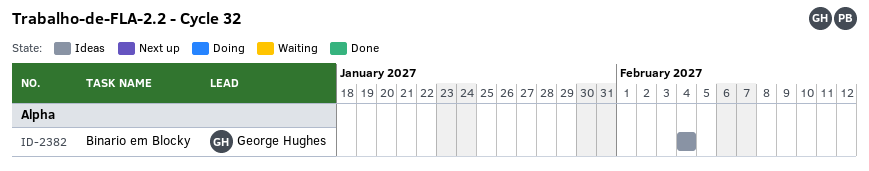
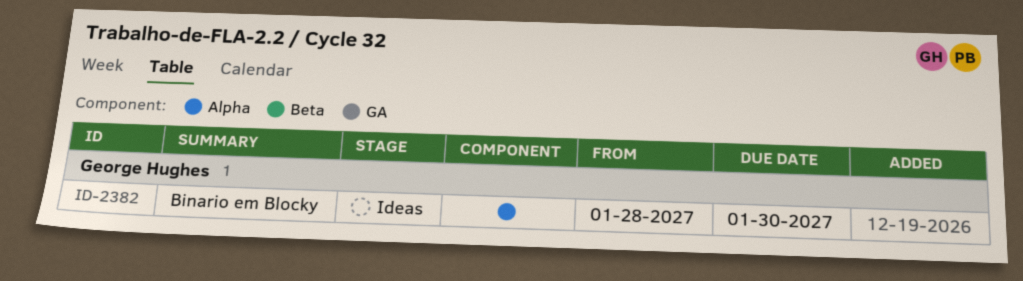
ID-2382, start: Feb 4 -> Jan 28
ID-2382, due: Feb 4 -> Jan 30

